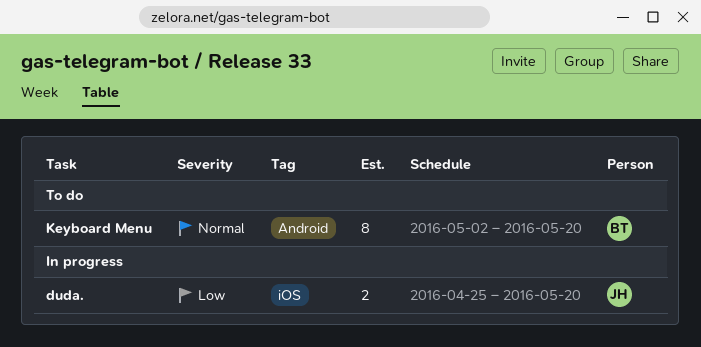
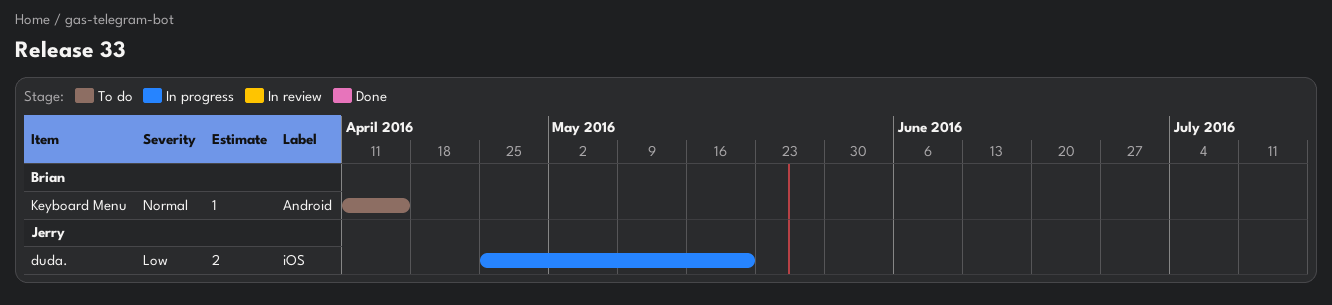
Keyboard Menu, estimate: 8 -> 1
Keyboard Menu, start: May 2 -> Apr 11
Keyboard Menu, due: May 20 -> Apr 15

